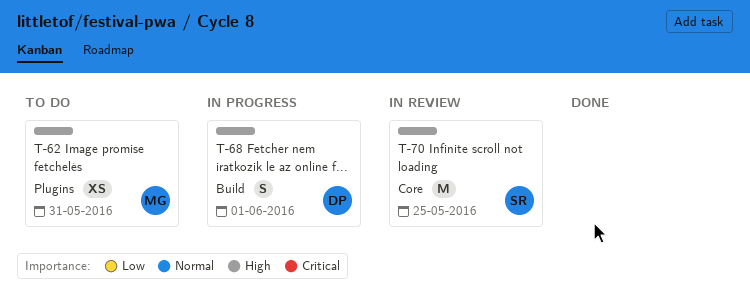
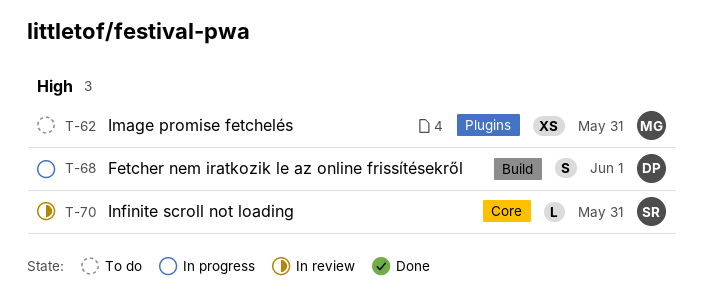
T-70, estimate: M -> L
T-70, due: May 25 -> May 31

